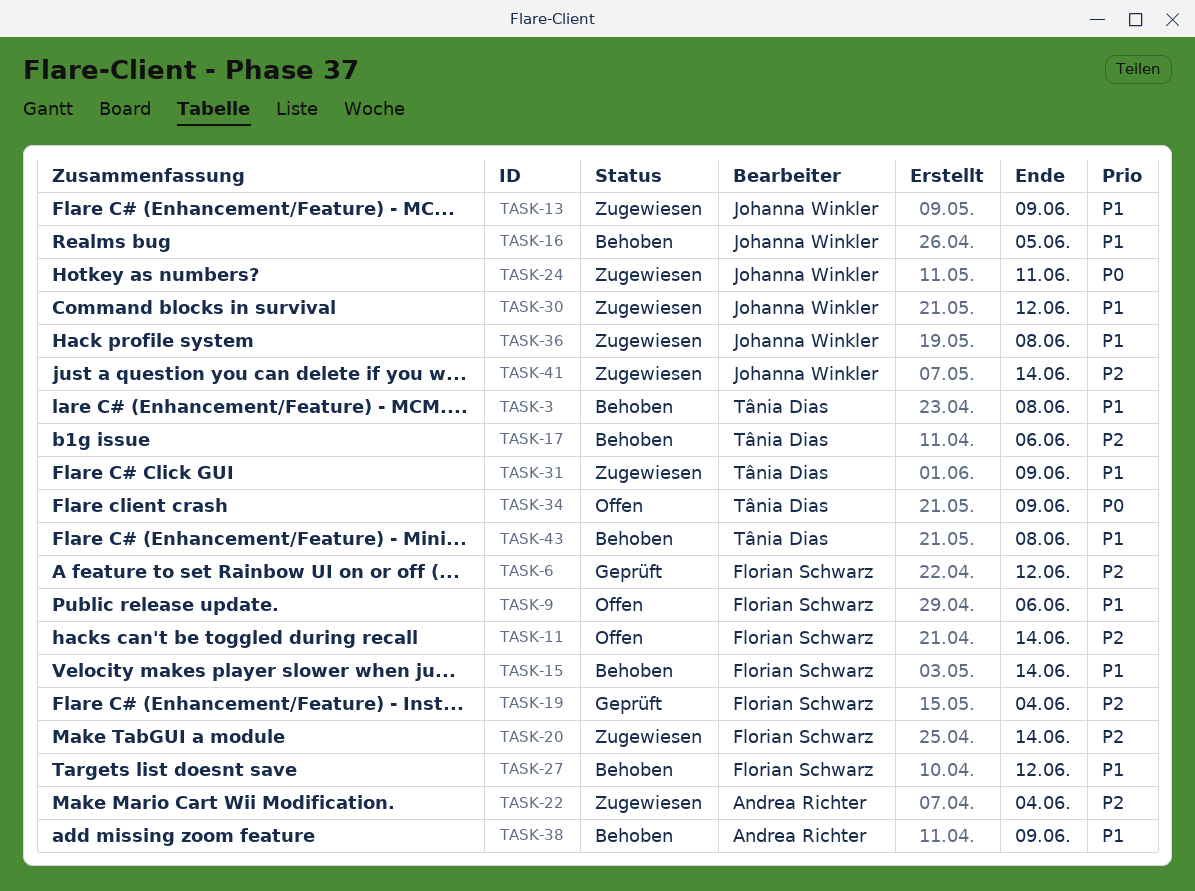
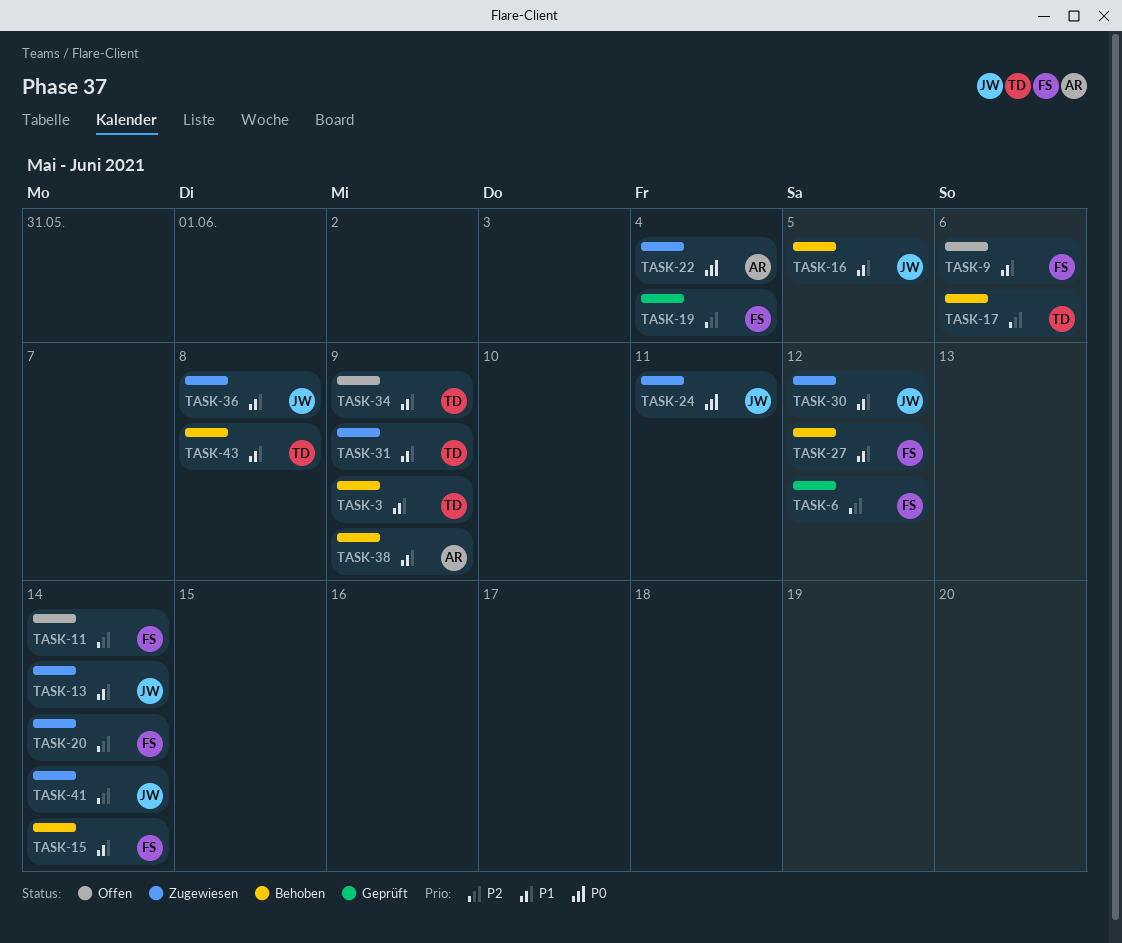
TASK-3, due: Jun 8 -> Jun 9
TASK-13, due: Jun 9 -> Jun 14
TASK-22, priority: P2 -> P0
TASK-34, priority: P0 -> P1

